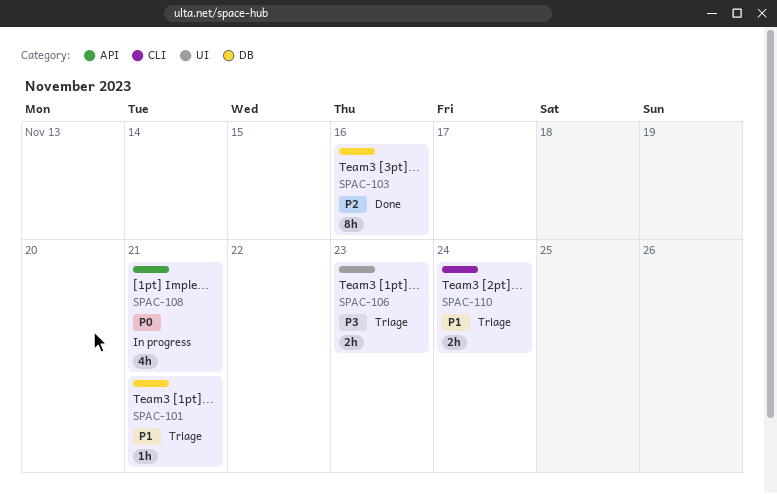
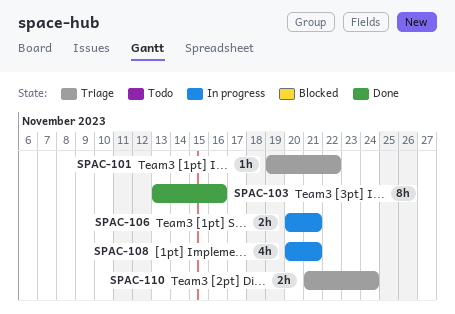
SPAC-101, due: Nov 21 -> Nov 22
SPAC-106, status: Triage -> In progress
SPAC-106, due: Nov 23 -> Nov 21

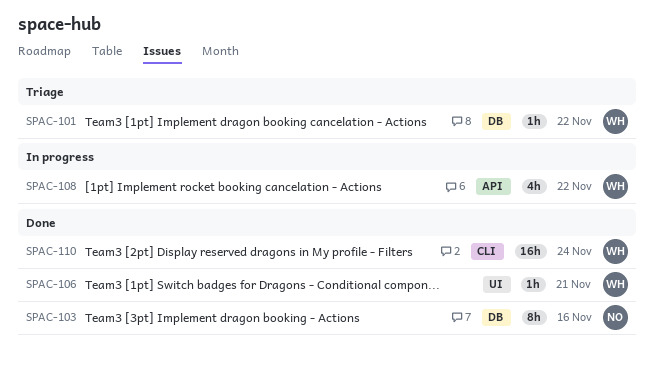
SPAC-106, status: In progress -> Done
SPAC-106, estimate: 2h -> 1h
SPAC-108, due: Nov 21 -> Nov 22
SPAC-110, status: Triage -> Done
SPAC-110, estimate: 2h -> 16h

